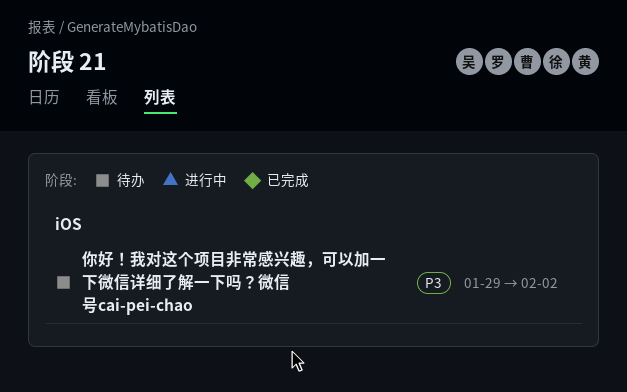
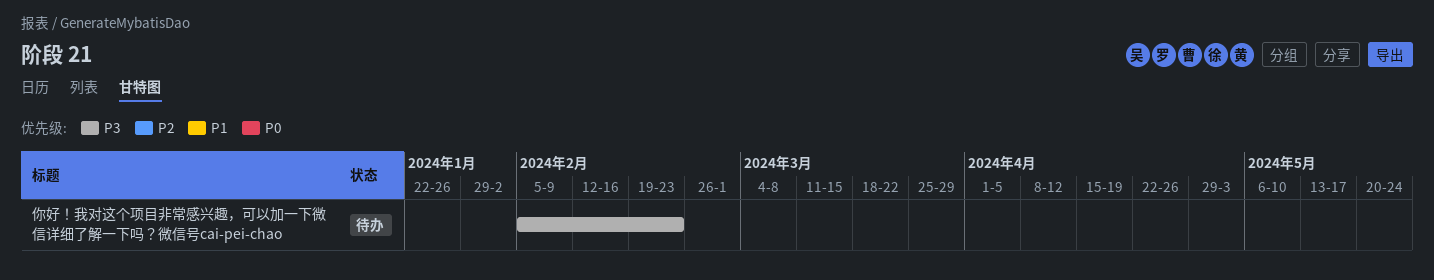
你好！我对这个项目非常感兴趣，可以加一下微信详细了解一下吗？微信号cai-pei-chao, start: Jan 29 -> Feb 5
你好！我对这个项目非常感兴趣，可以加一下微信详细了解一下吗？微信号cai-pei-chao, due: Feb 2 -> Feb 23

